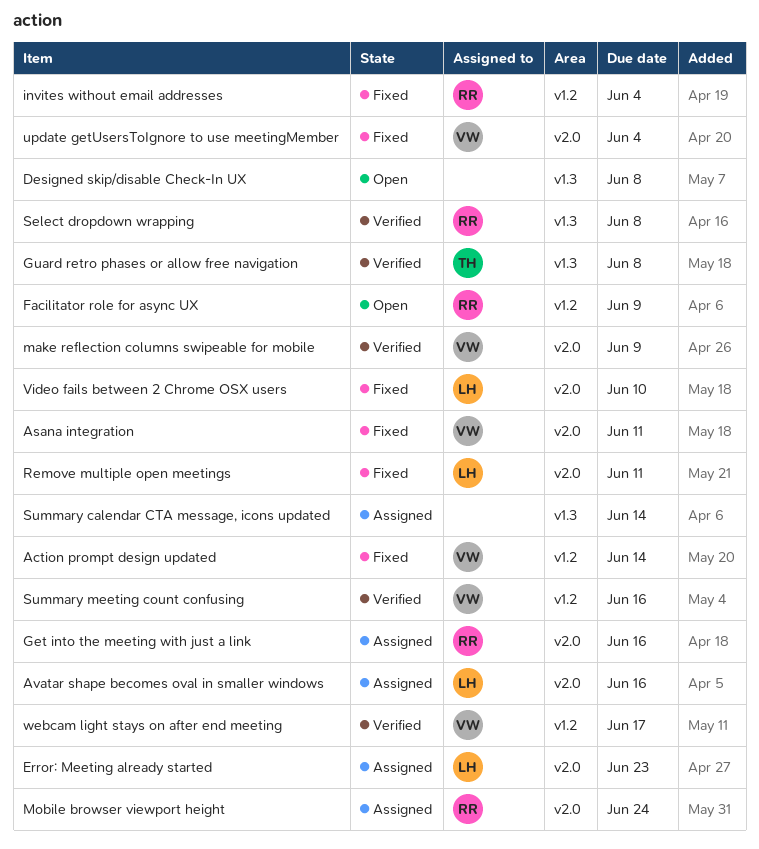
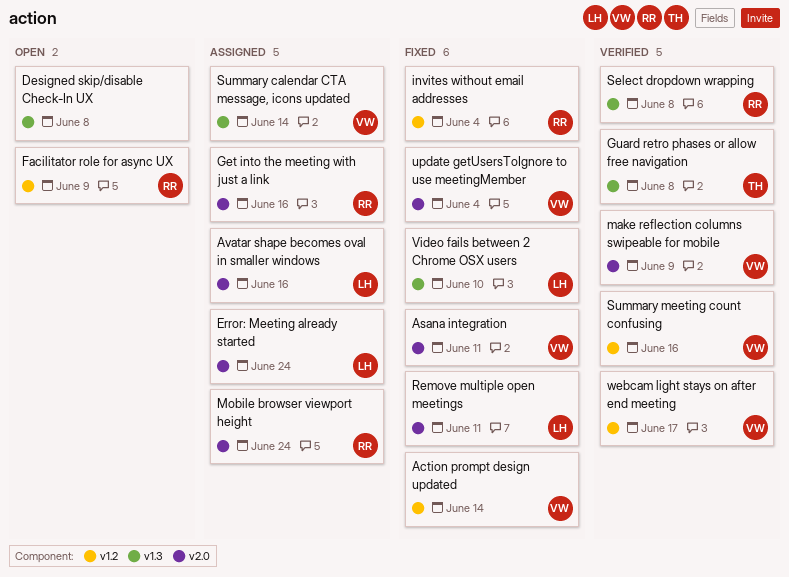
Error: Meeting already started, due: Jun 23 -> Jun 24
Summary calendar CTA message, icons updated, owner: none -> VW
Video fails between 2 Chrome OSX users, label: v2.0 -> v1.3

